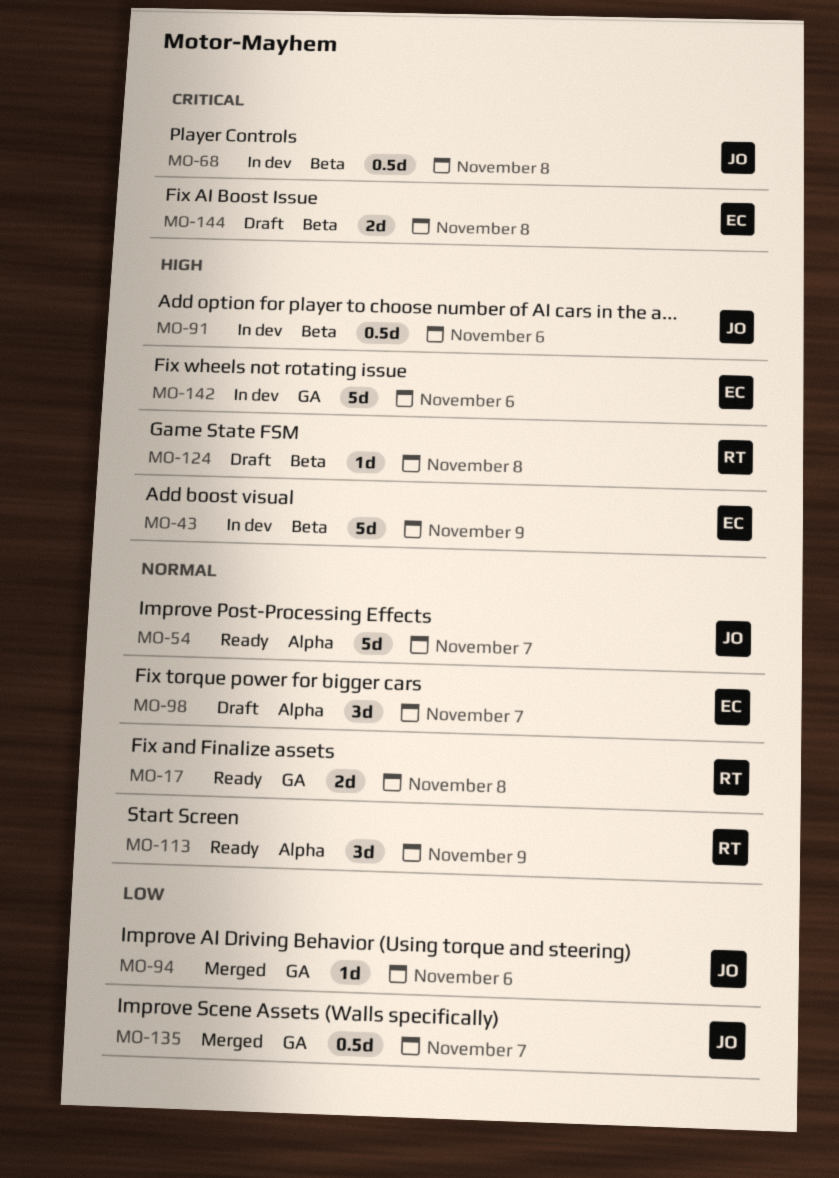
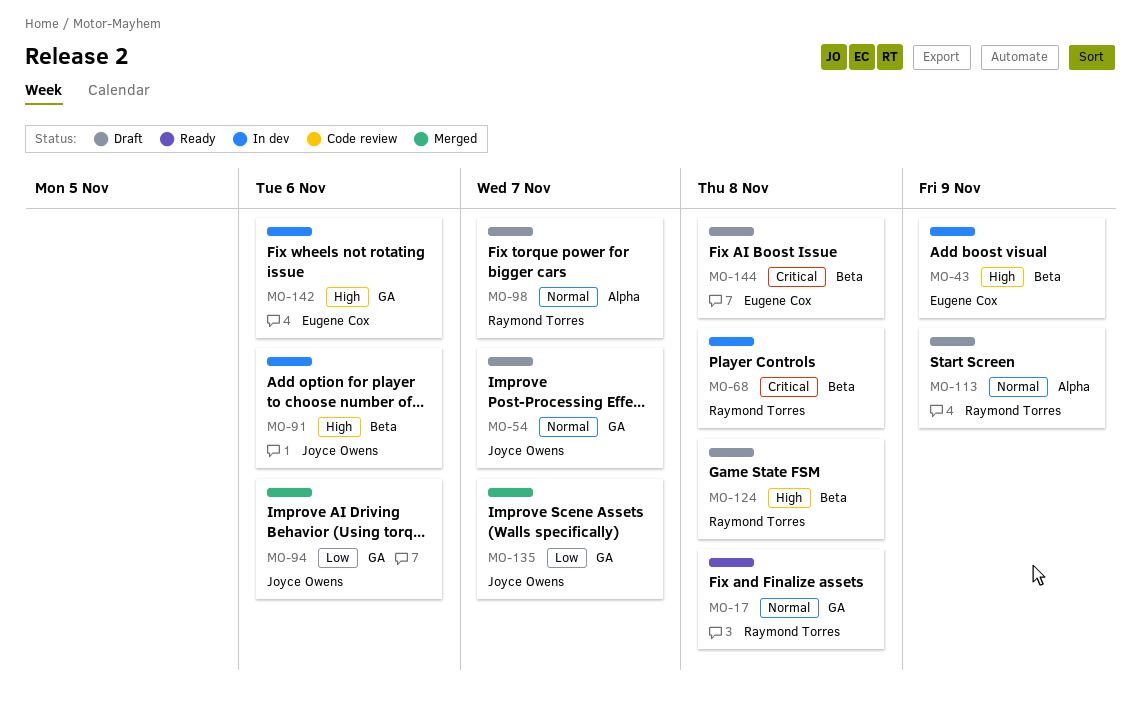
MO-54, status: Ready -> Draft
MO-54, label: Alpha -> GA
MO-68, owner: Joyce Owens -> Raymond Torres
MO-98, owner: Eugene Cox -> Raymond Torres
MO-113, status: Ready -> Draft

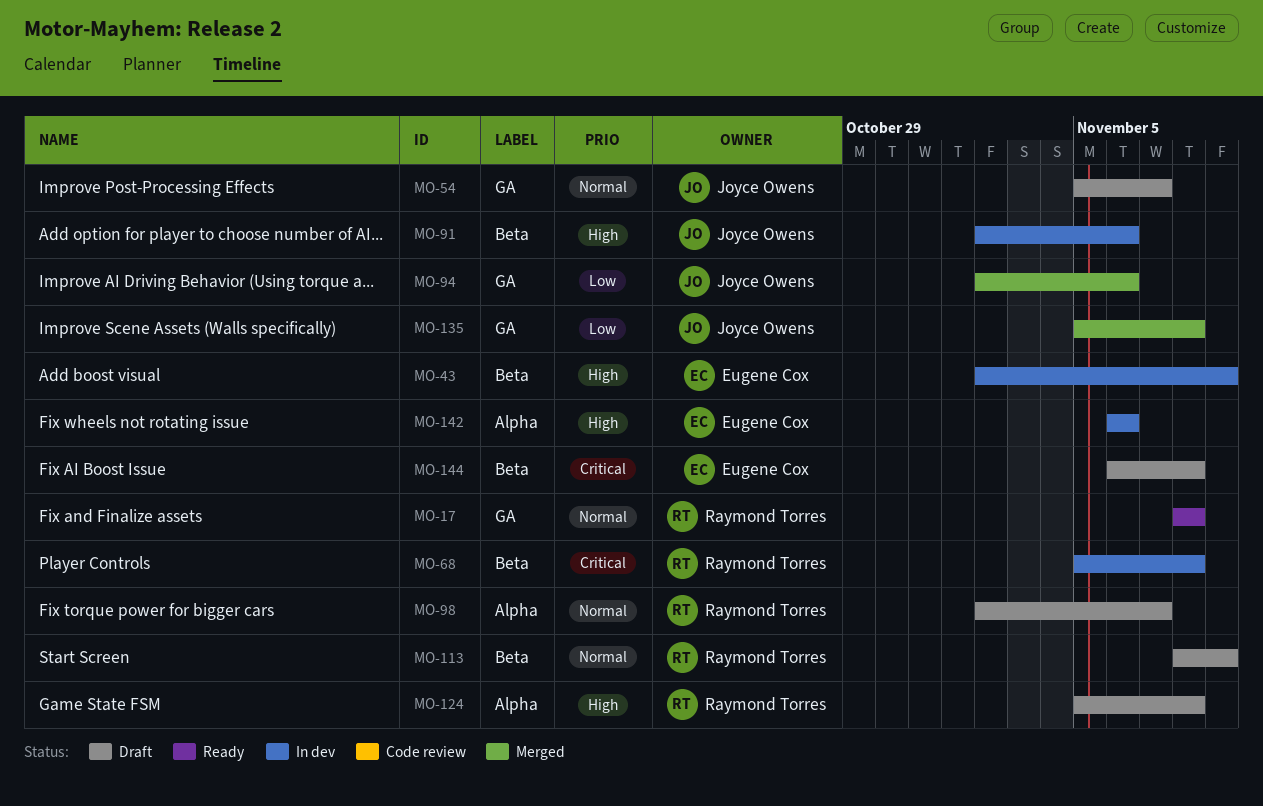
MO-113, label: Alpha -> Beta
MO-124, label: Beta -> Alpha
MO-135, due: Nov 7 -> Nov 8
MO-142, label: GA -> Alpha

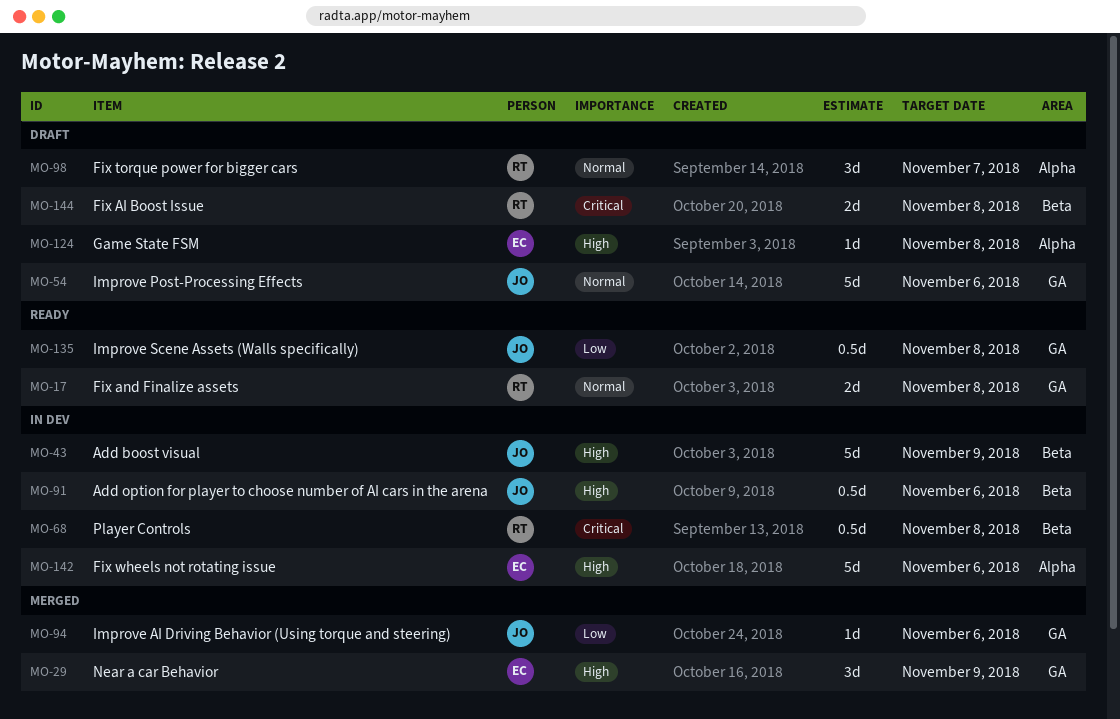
MO-29: none -> present
MO-43, owner: Eugene Cox -> Joyce Owens
MO-54, due: Nov 7 -> Nov 6
MO-113: present -> none
MO-124, owner: Raymond Torres -> Eugene Cox
MO-135, status: Merged -> Ready
MO-144, owner: Eugene Cox -> Raymond Torres

